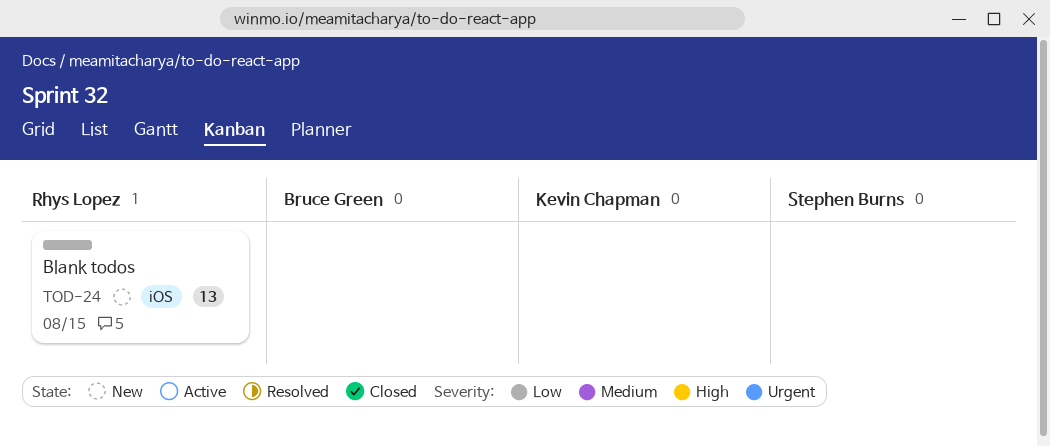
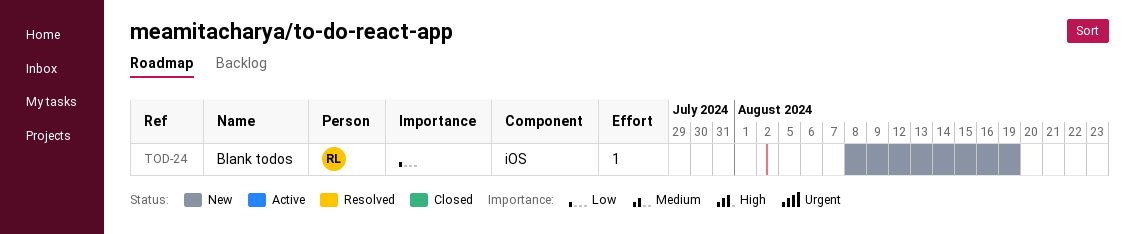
TOD-24, estimate: 13 -> 1
TOD-24, due: Aug 15 -> Aug 19

